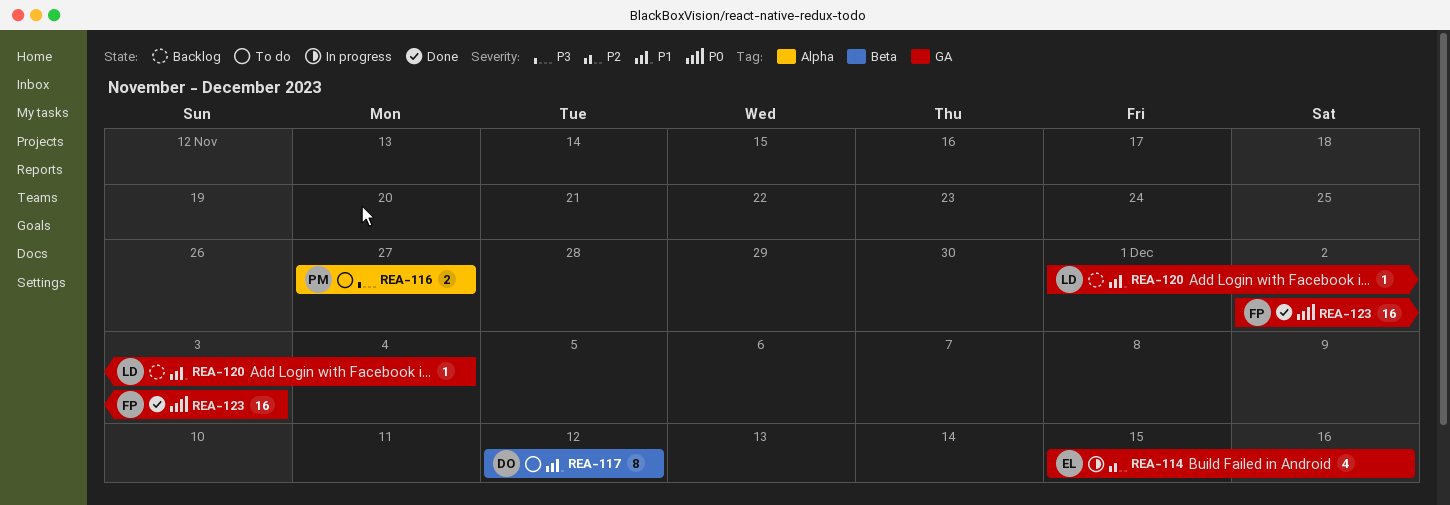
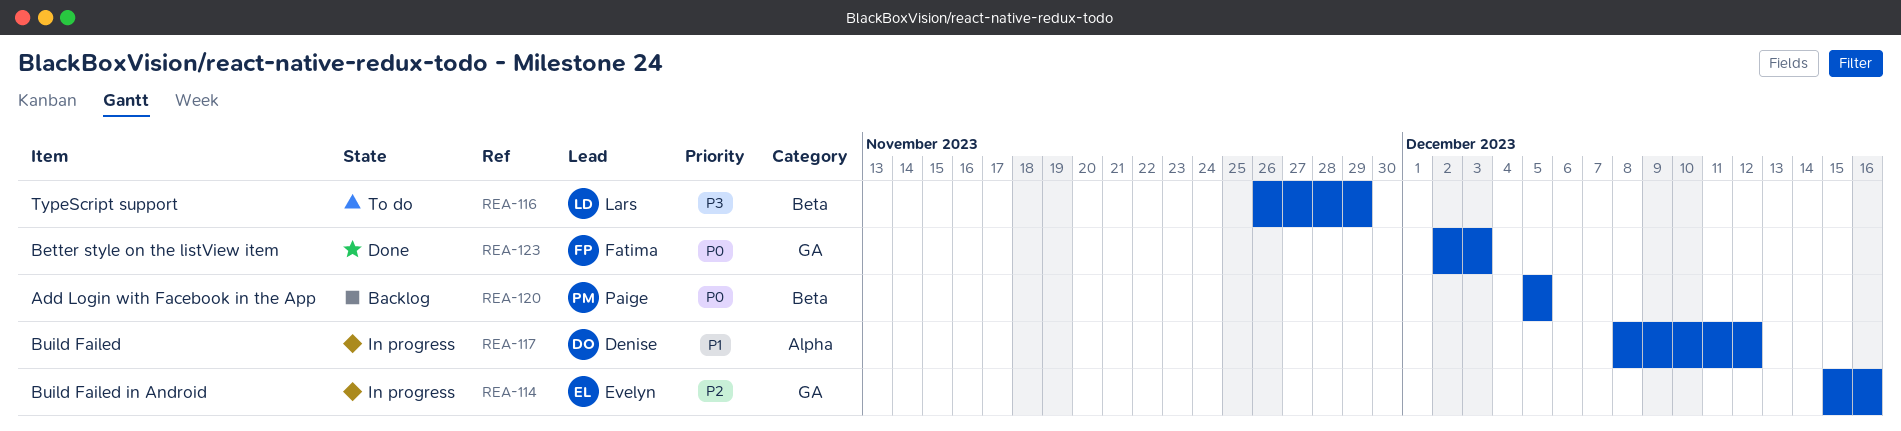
REA-116, owner: Paige -> Lars
REA-116, label: Alpha -> Beta
REA-116, start: Nov 27 -> Nov 26
REA-116, due: Nov 27 -> Nov 29
REA-117, status: To do -> In progress
REA-117, label: Beta -> Alpha
REA-117, start: Dec 12 -> Dec 8
REA-120, owner: Lars -> Paige
REA-120, priority: P1 -> P0
REA-120, label: GA -> Beta
REA-120, start: Dec 1 -> Dec 5
REA-120, due: Dec 4 -> Dec 5

